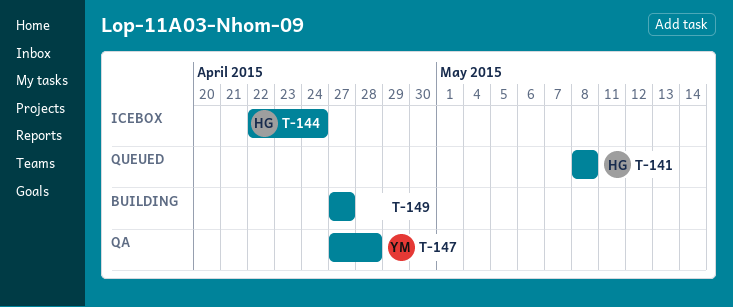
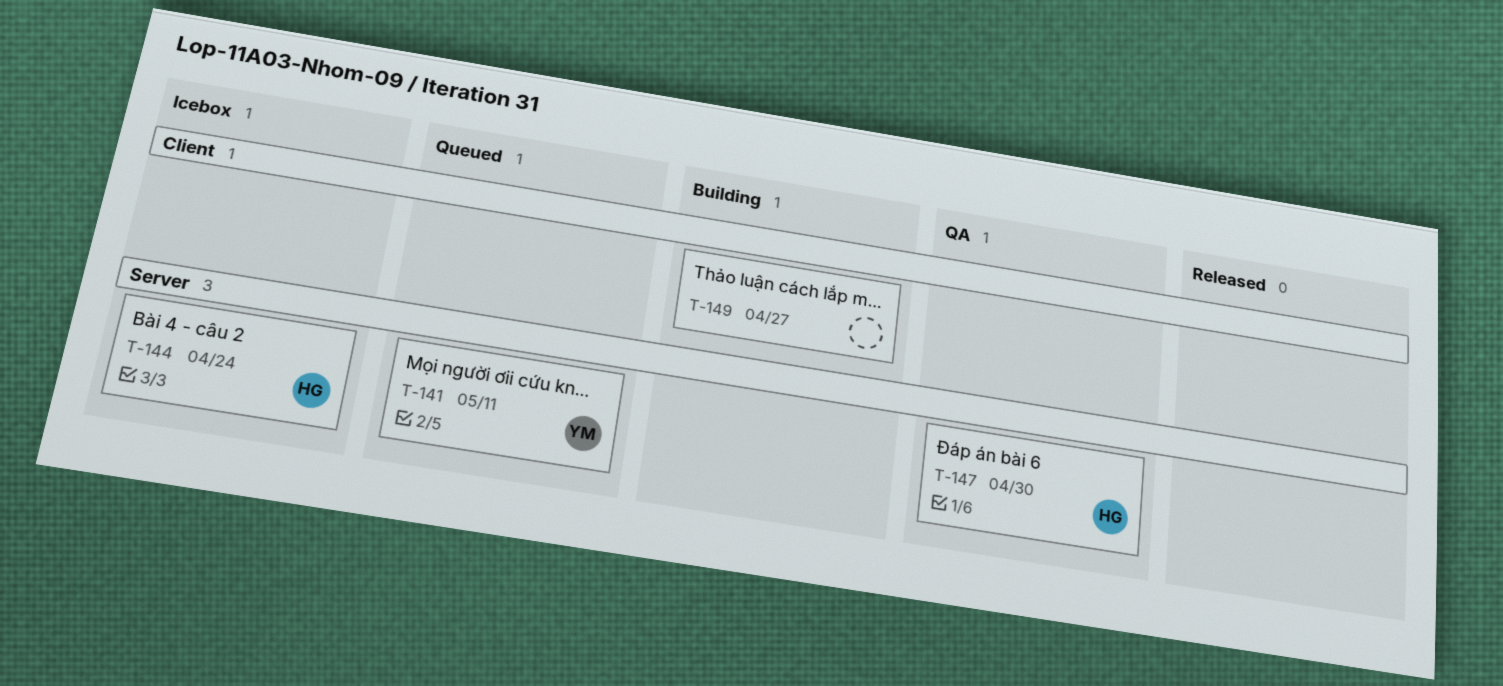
T-141, owner: HG -> YM
T-141, due: May 8 -> May 11
T-147, owner: YM -> HG
T-147, due: Apr 28 -> Apr 30

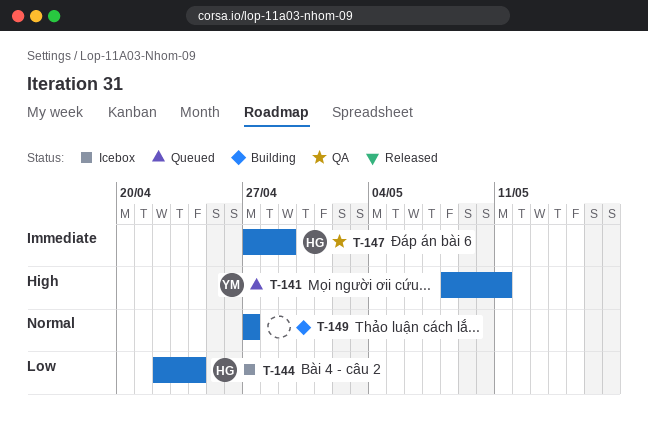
T-147, due: Apr 30 -> Apr 29

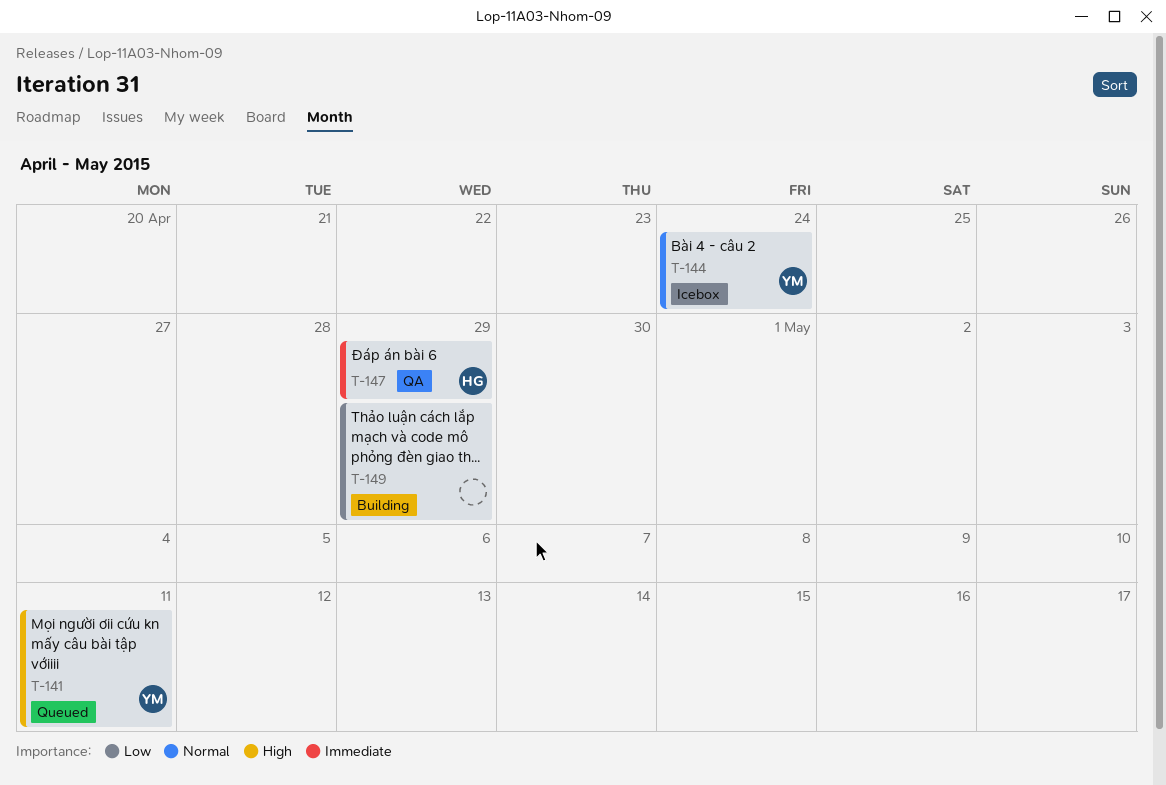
T-144, owner: HG -> YM
T-144, priority: Low -> Normal
T-149, priority: Normal -> Low
T-149, due: Apr 27 -> Apr 29

